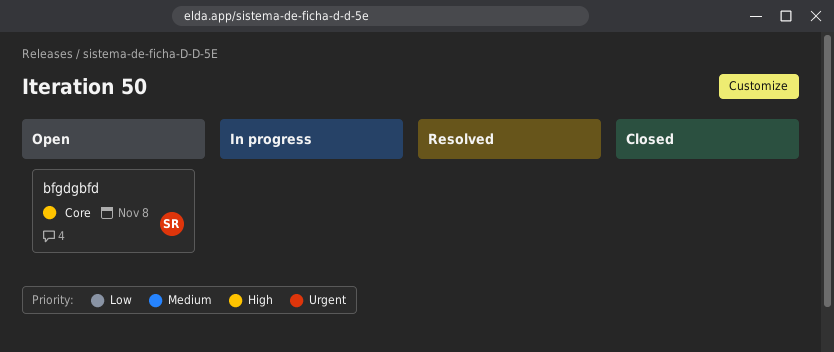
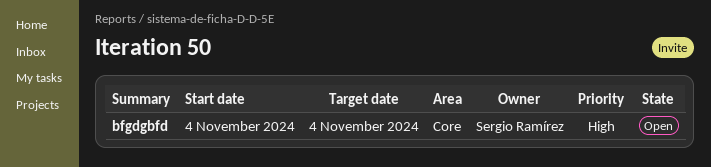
bfgdgbfd, due: Nov 8 -> Nov 4

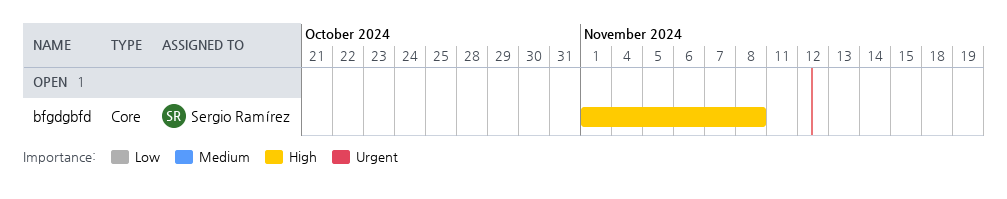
bfgdgbfd, start: Nov 4 -> Nov 1
bfgdgbfd, due: Nov 4 -> Nov 8

